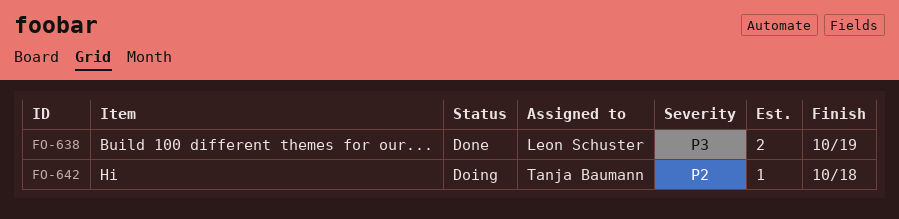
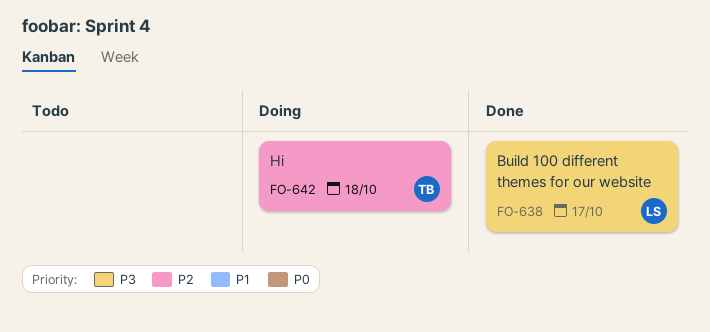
FO-638, due: Oct 19 -> Oct 17

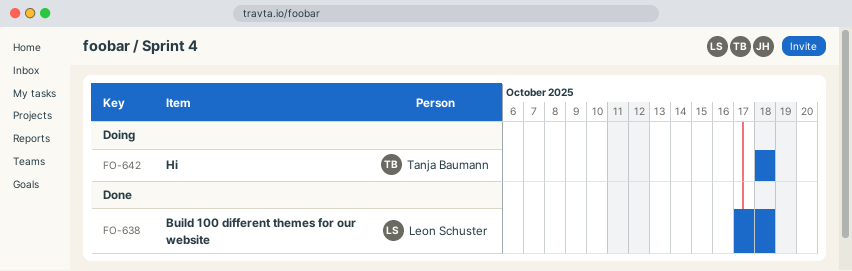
FO-638, due: Oct 17 -> Oct 18

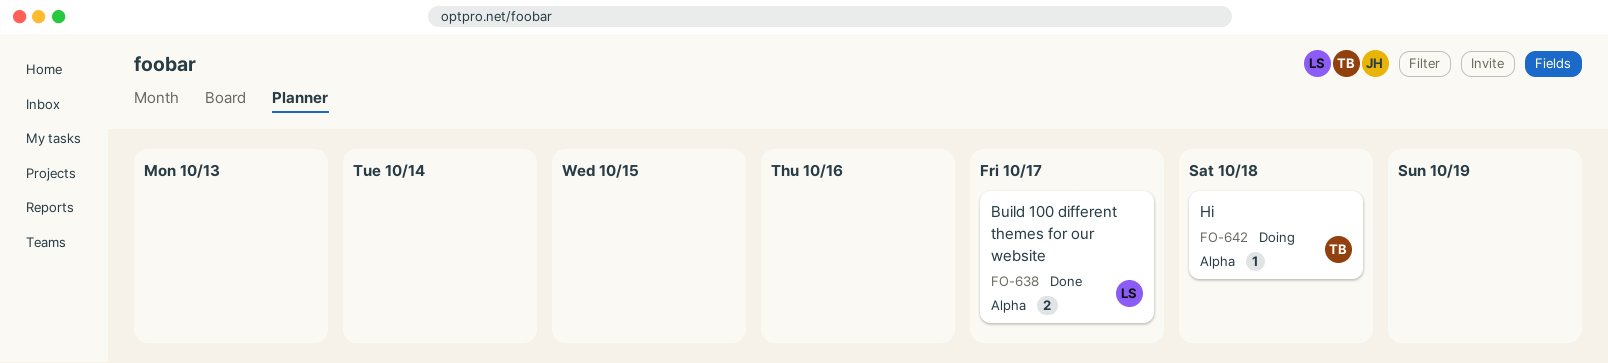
FO-638, due: Oct 18 -> Oct 17

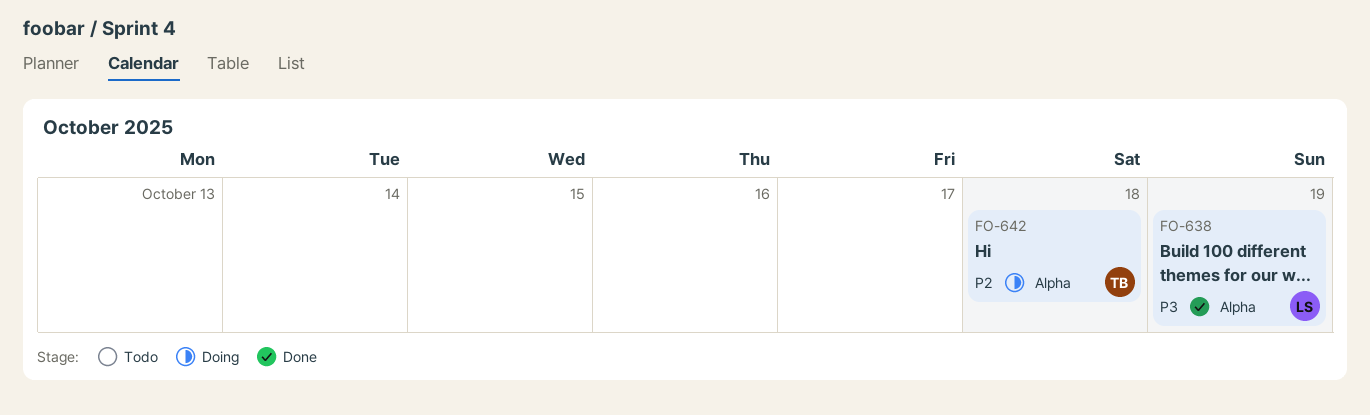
FO-638, due: Oct 17 -> Oct 19

